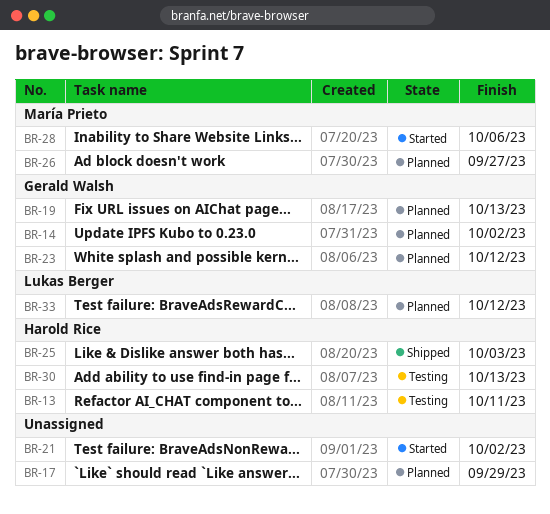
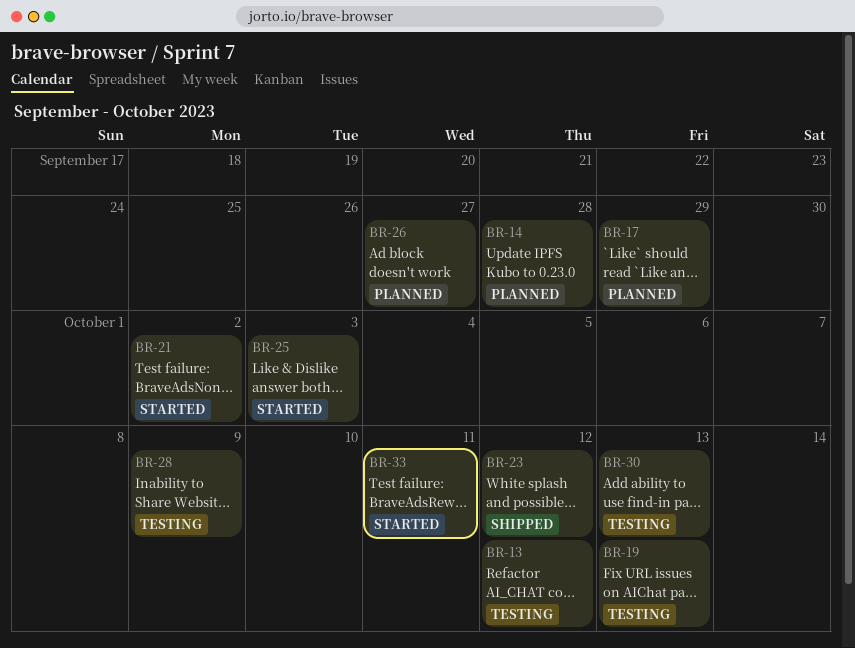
BR-13, due: Oct 11 -> Oct 12
BR-14, due: Oct 2 -> Sep 28
BR-19, status: Planned -> Testing
BR-23, status: Planned -> Shipped
BR-25, status: Shipped -> Started
BR-28, status: Started -> Testing
BR-28, due: Oct 6 -> Oct 9
BR-33, status: Planned -> Started
BR-33, due: Oct 12 -> Oct 11

